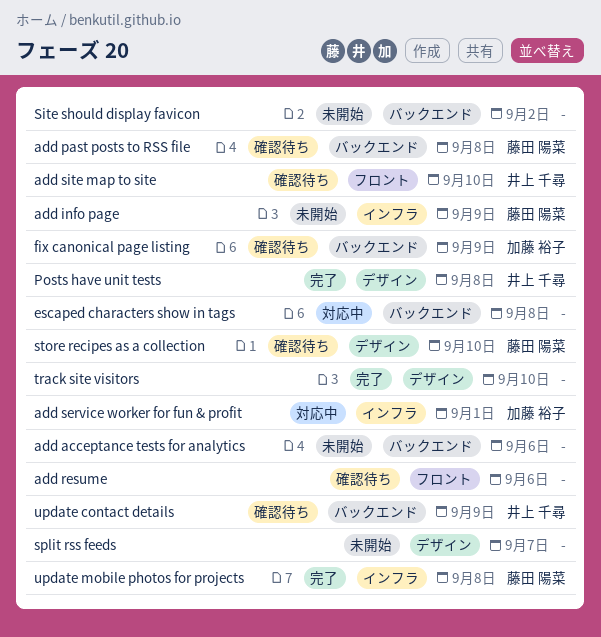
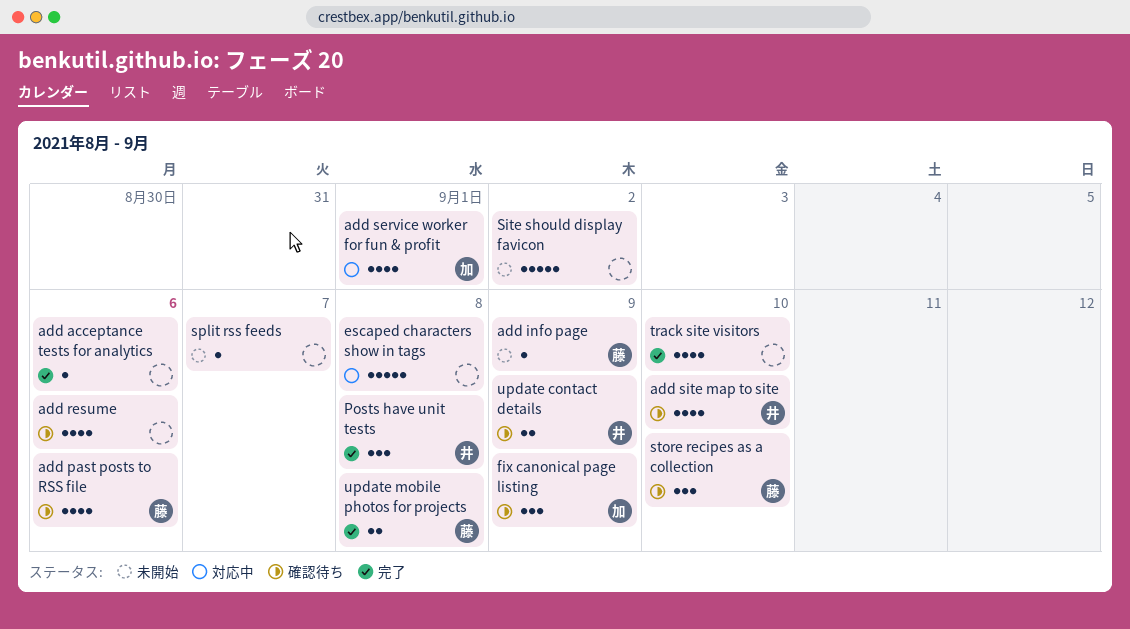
add acceptance tests for analytics, status: 未開始 -> 完了
add past posts to RSS file, due: Sep 8 -> Sep 6

